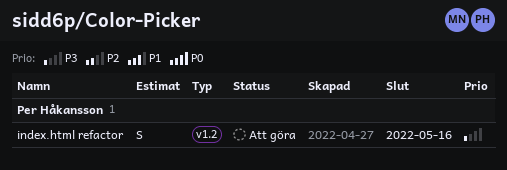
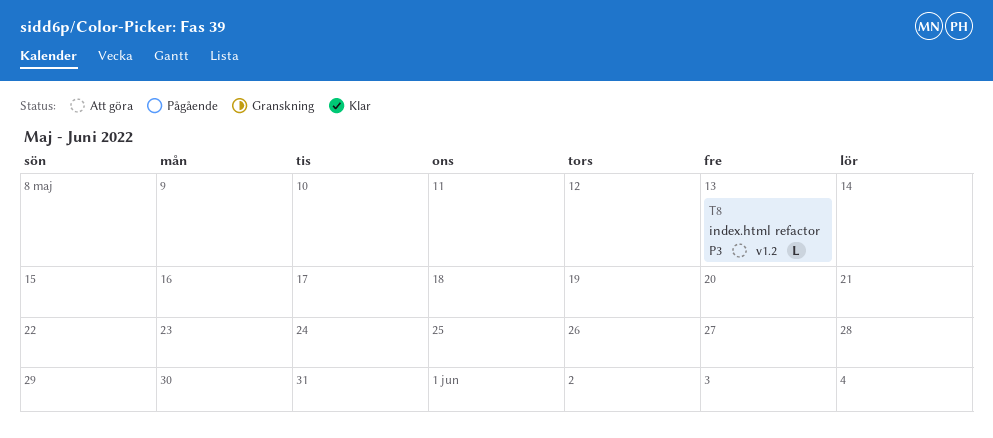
index.html refactor, estimate: S -> L
index.html refactor, due: May 16 -> May 13

